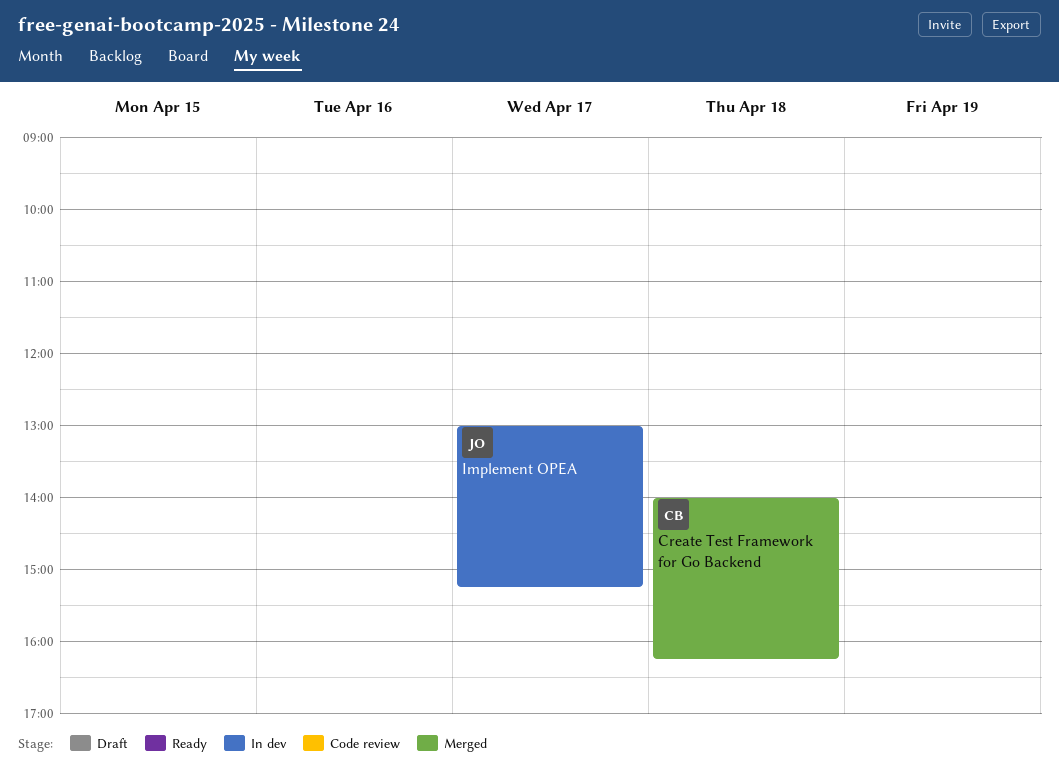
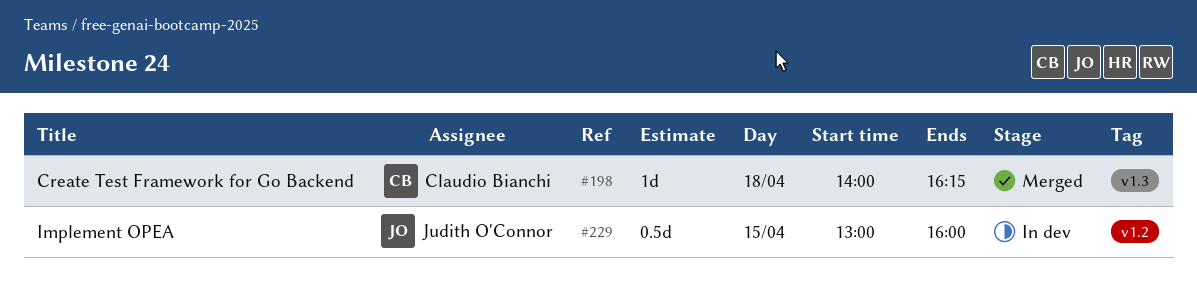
Implement OPEA, day: Apr 17 -> Apr 15
Implement OPEA, ends: 15:15 -> 16:00

